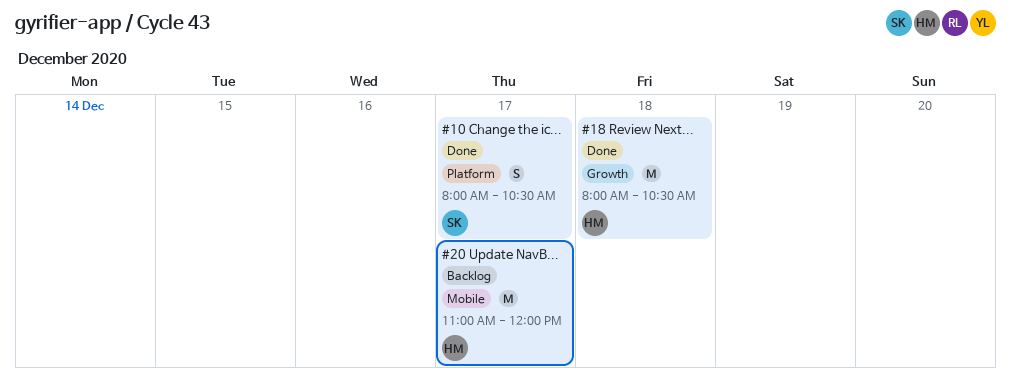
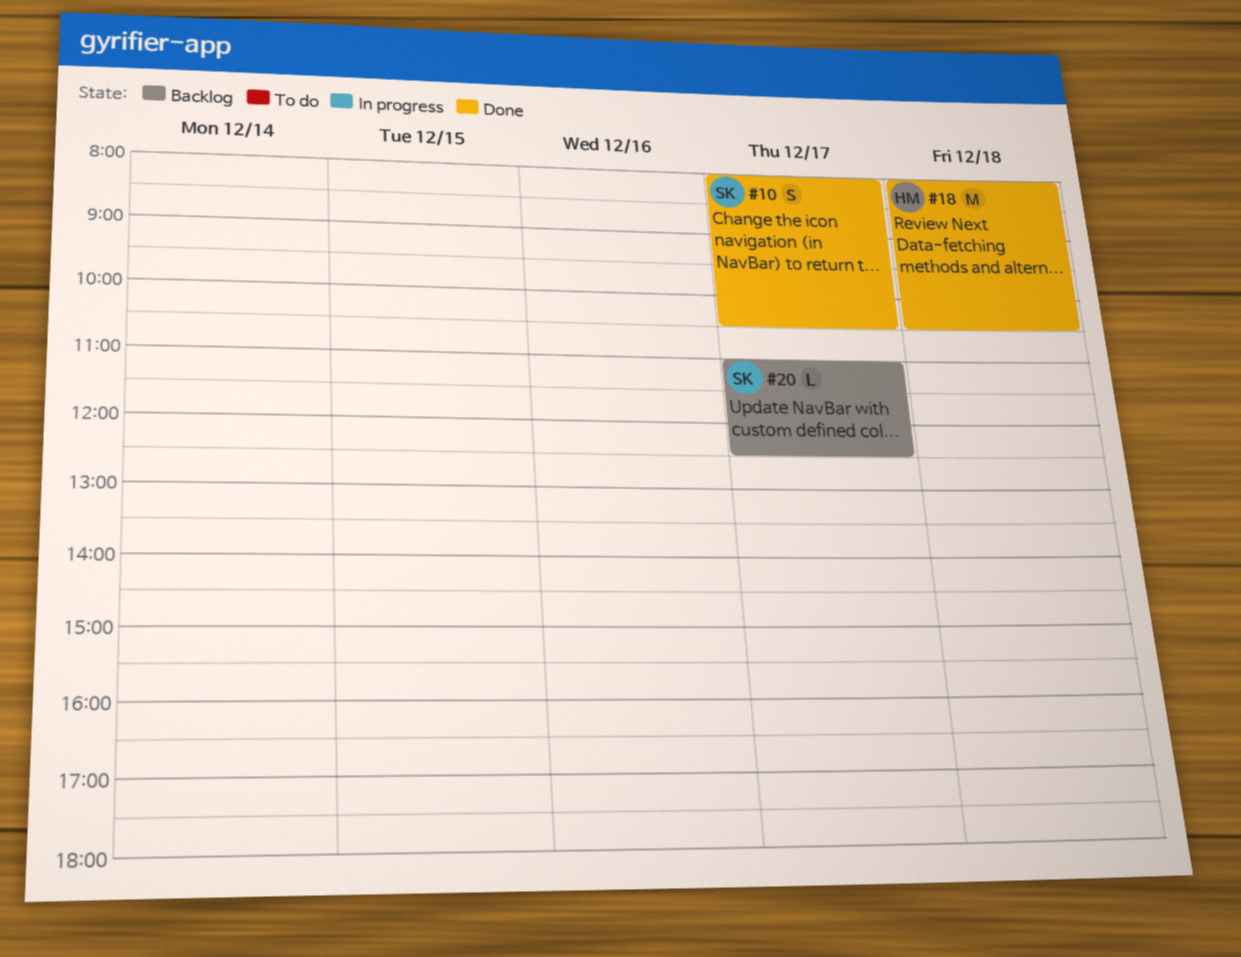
#20, owner: HM -> SK
#20, estimate: M -> L
#20, ends: 12:00 -> 12:30

